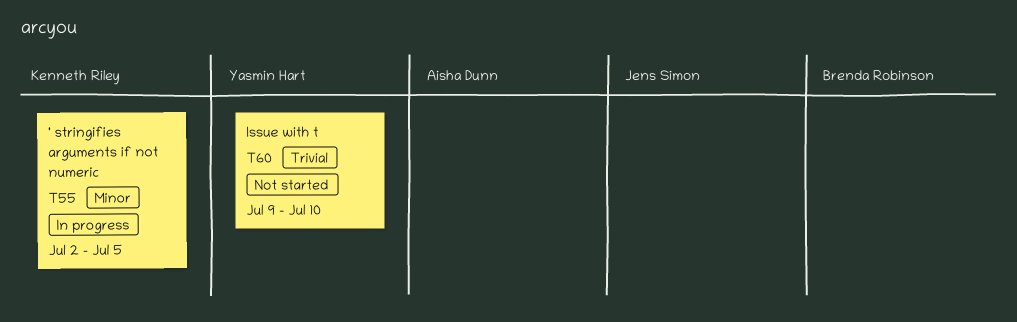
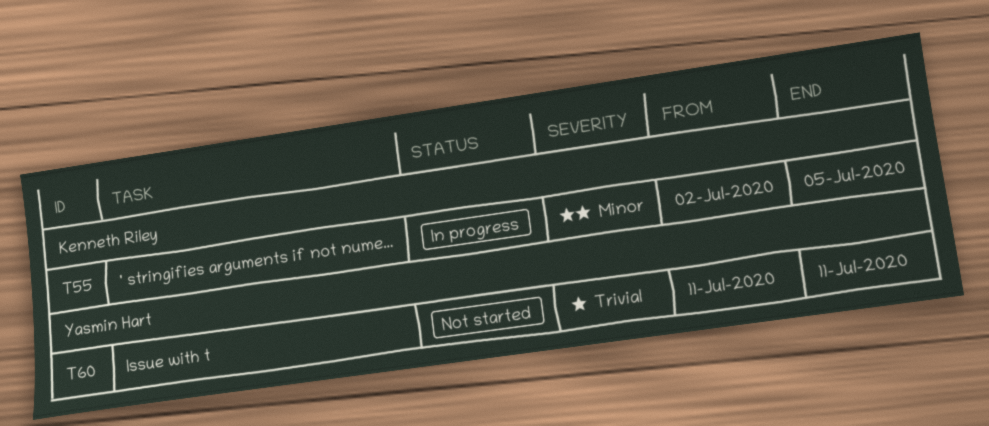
T60, start: Jul 9 -> Jul 11
T60, due: Jul 10 -> Jul 11

